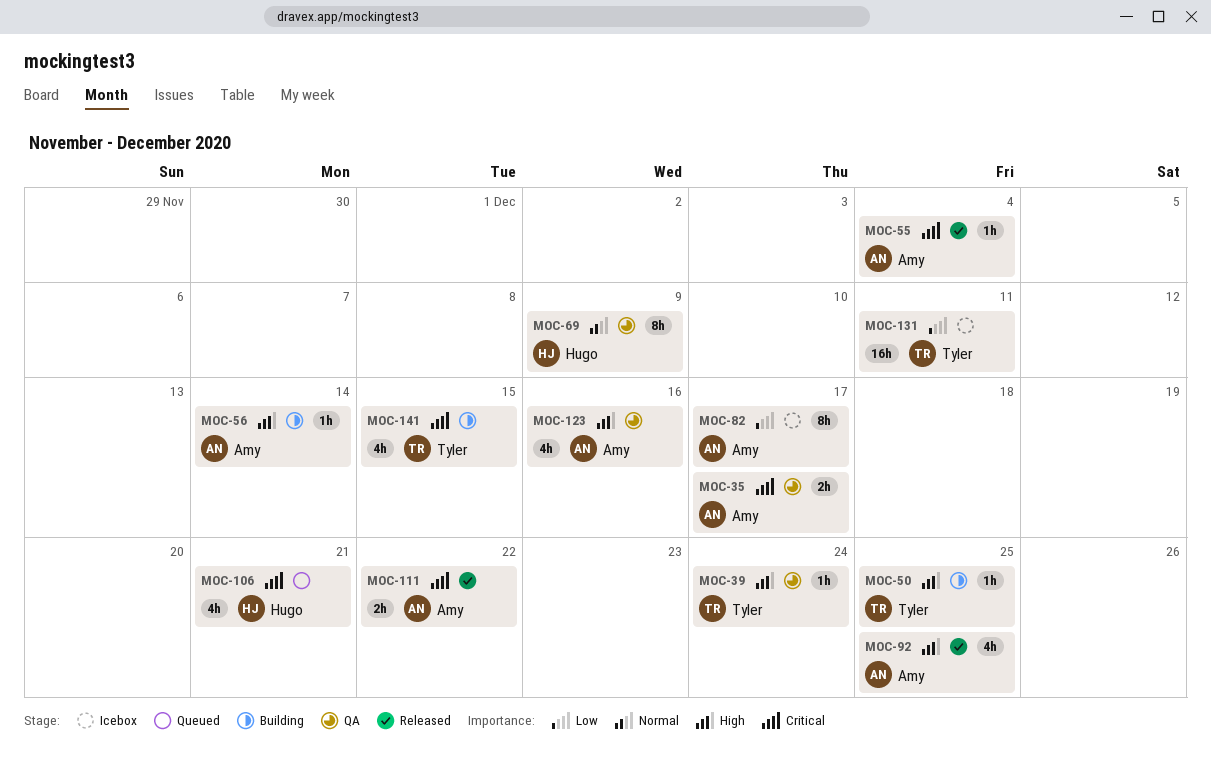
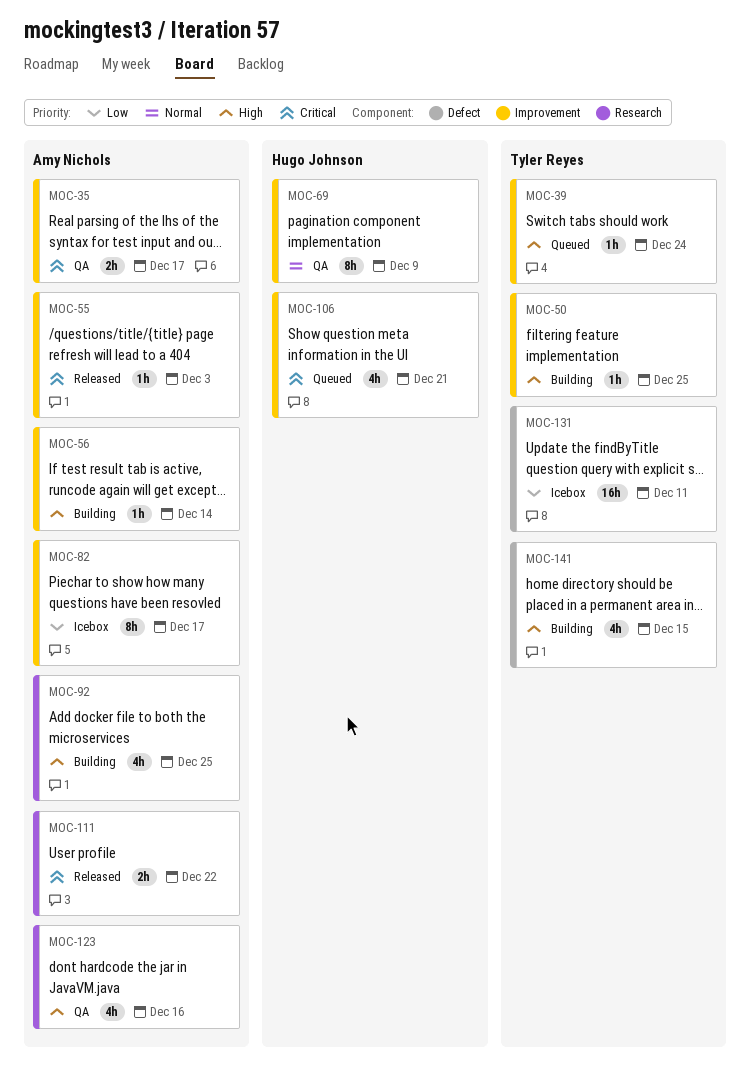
MOC-39, status: QA -> Queued
MOC-55, due: Dec 4 -> Dec 3
MOC-92, status: Released -> Building
MOC-141, priority: Critical -> High

